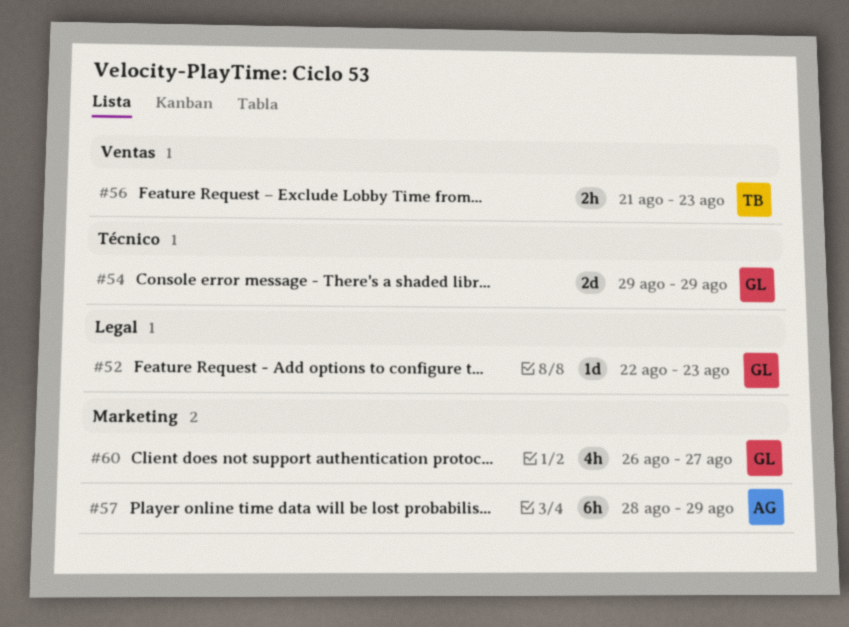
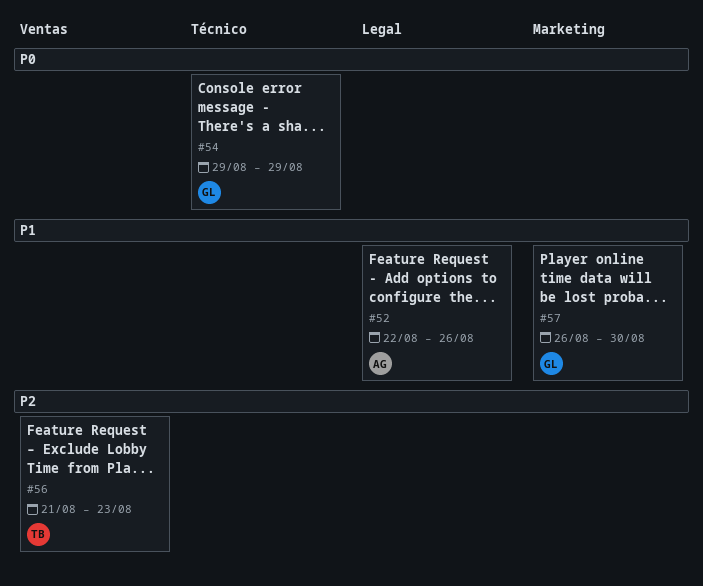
#52, owner: GL -> AG
#52, due: Aug 23 -> Aug 26
#57, owner: AG -> GL
#57, start: Aug 28 -> Aug 26
#57, due: Aug 29 -> Aug 30
#60: present -> none

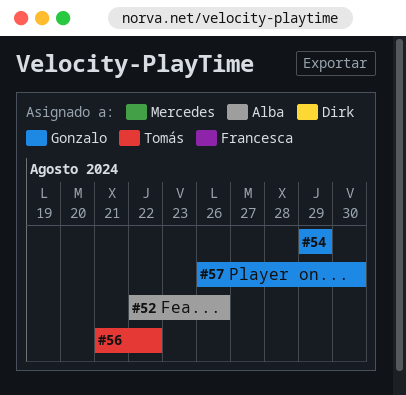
#56, due: Aug 23 -> Aug 22

